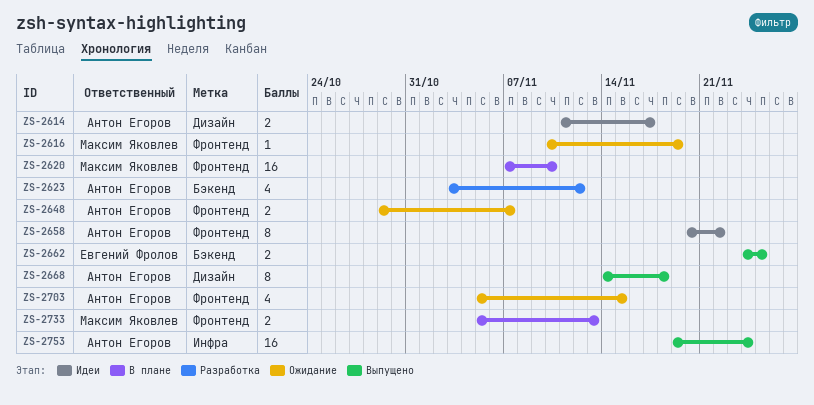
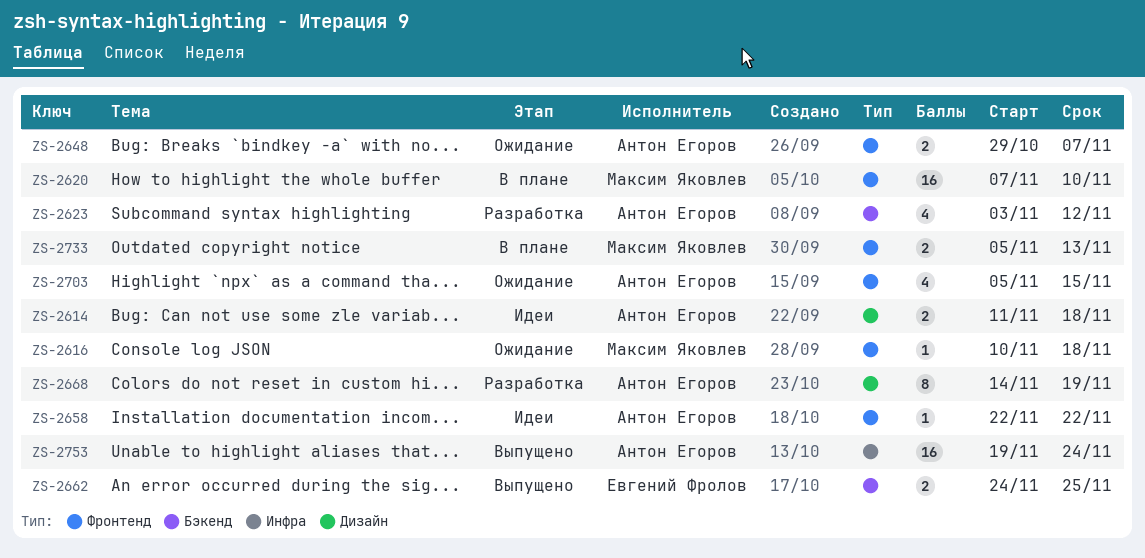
ZS-2614, due: Nov 17 -> Nov 18
ZS-2616, due: Nov 19 -> Nov 18
ZS-2658, estimate: 8 -> 1
ZS-2658, start: Nov 20 -> Nov 22
ZS-2668, status: Выпущено -> Разработка
ZS-2668, due: Nov 18 -> Nov 19

